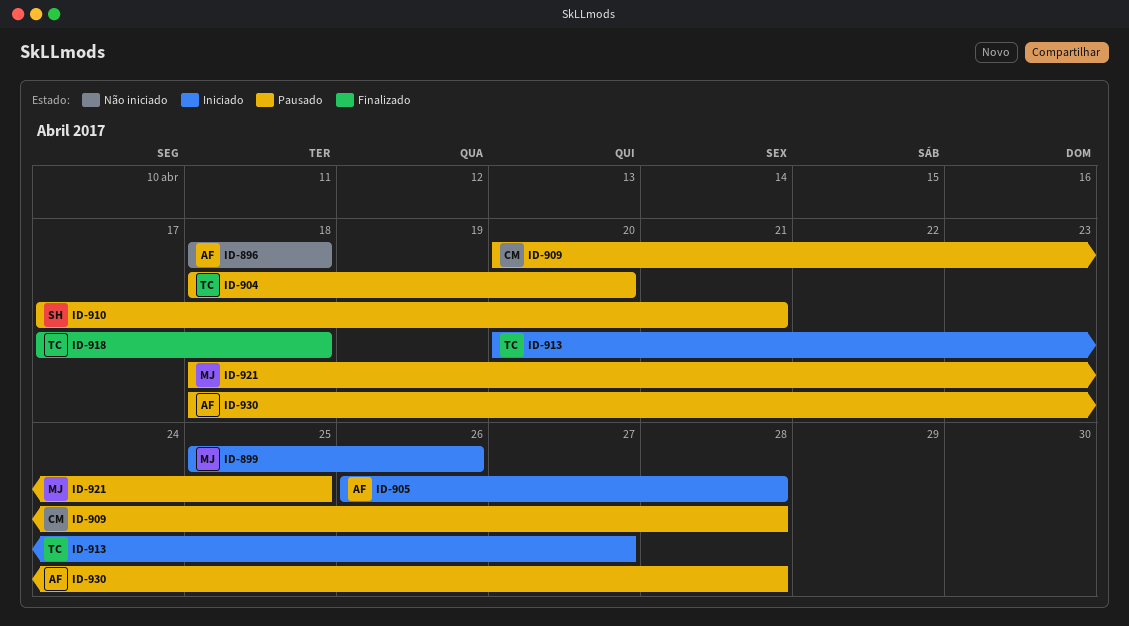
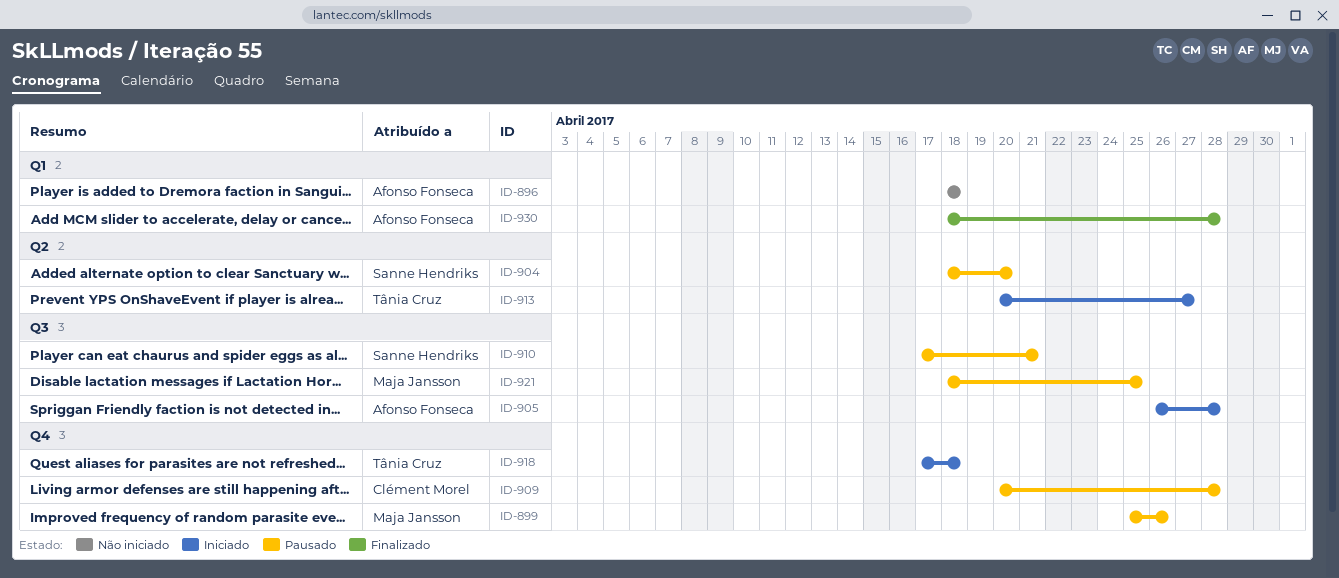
ID-899, status: Iniciado -> Pausado
ID-904, owner: Tânia Cruz -> Sanne Hendriks
ID-918, status: Finalizado -> Iniciado
ID-930, status: Pausado -> Finalizado

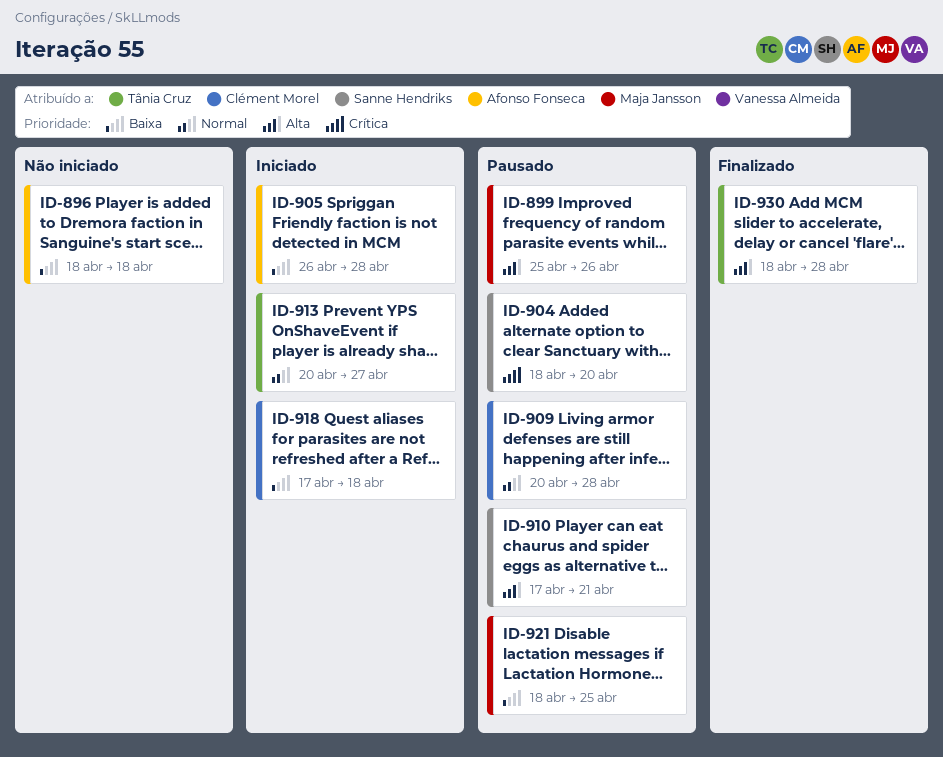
ID-918, owner: Tânia Cruz -> Clément Morel
ID-930, owner: Afonso Fonseca -> Tânia Cruz

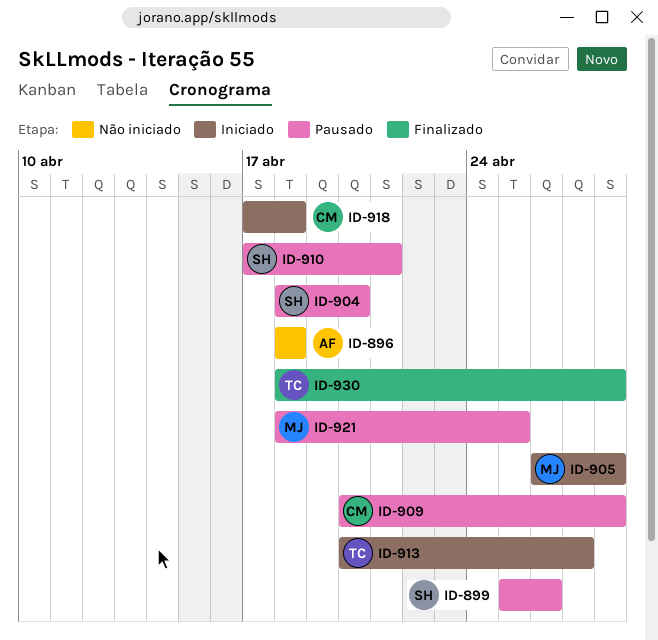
ID-899, owner: Maja Jansson -> Sanne Hendriks
ID-905, owner: Afonso Fonseca -> Maja Jansson

